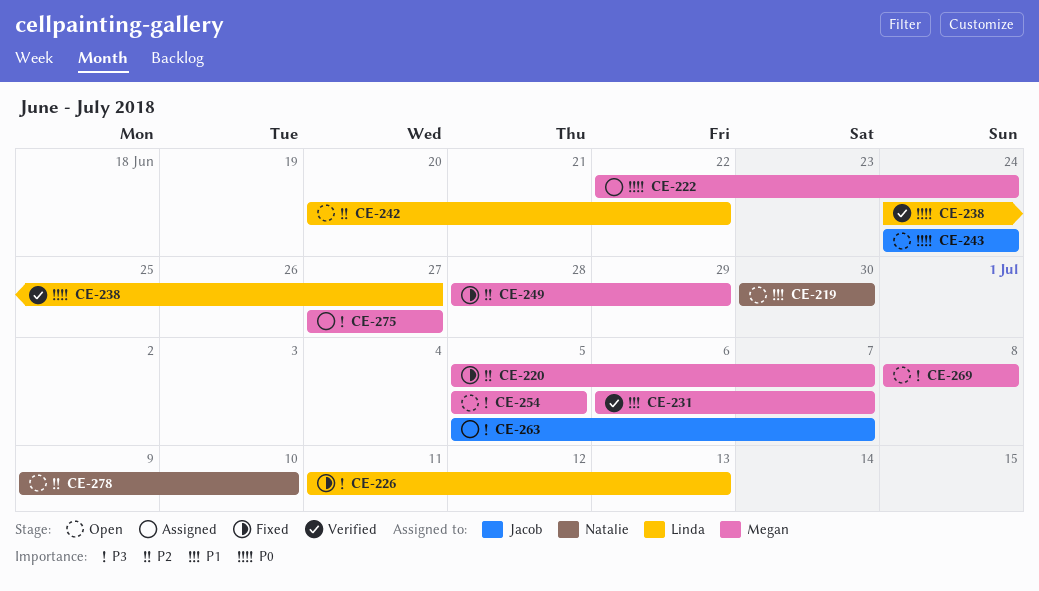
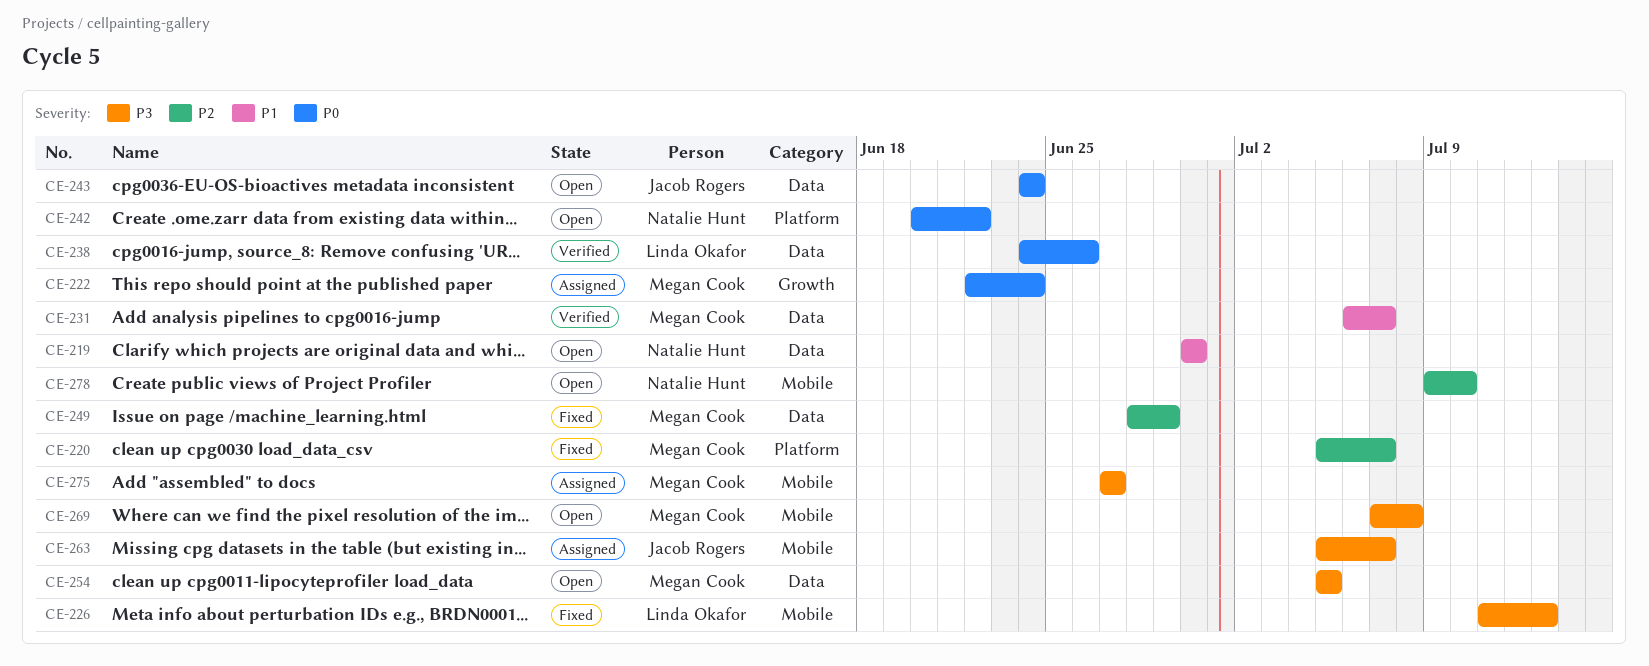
CE-238, due: Jun 27 -> Jun 26
CE-242, owner: Linda Okafor -> Natalie Hunt
CE-242, priority: P2 -> P0
CE-269, start: Jul 8 -> Jul 7

